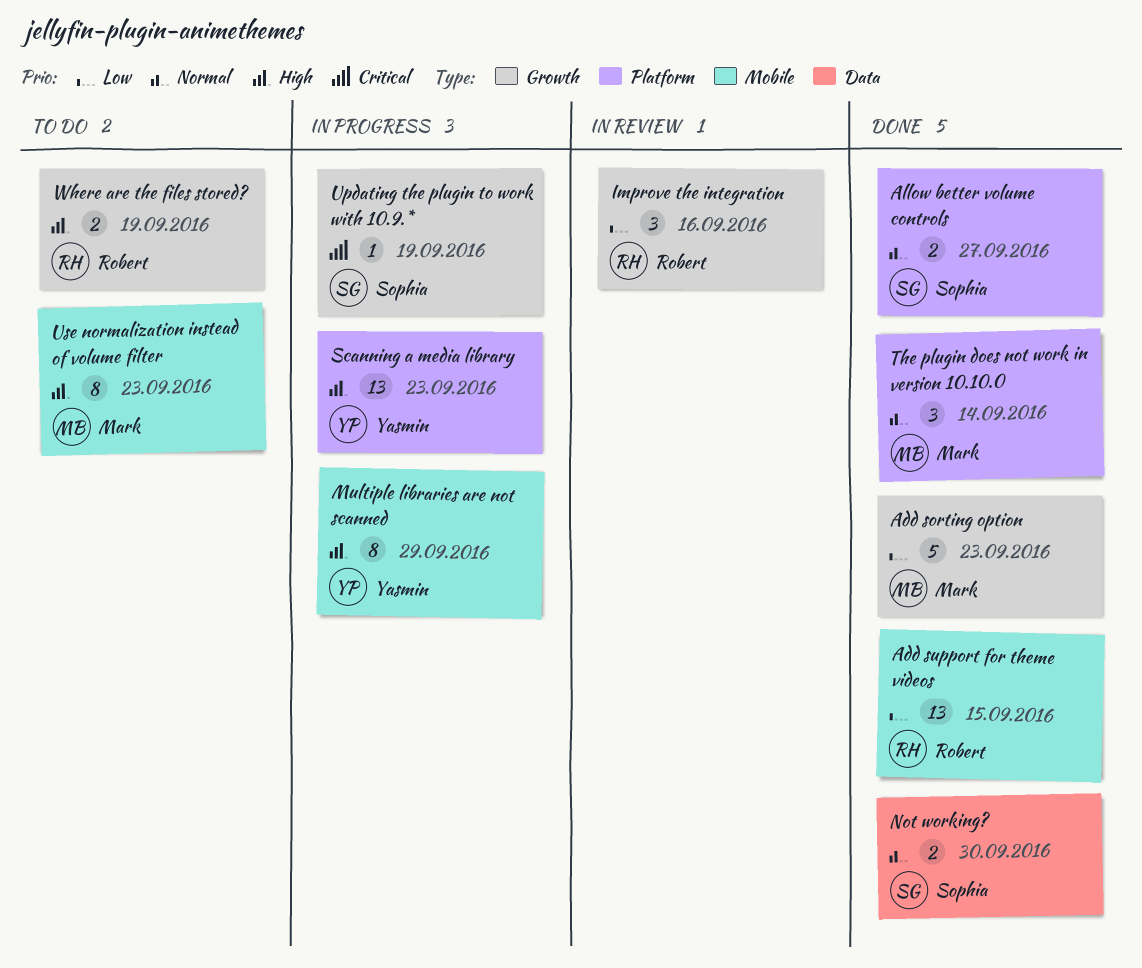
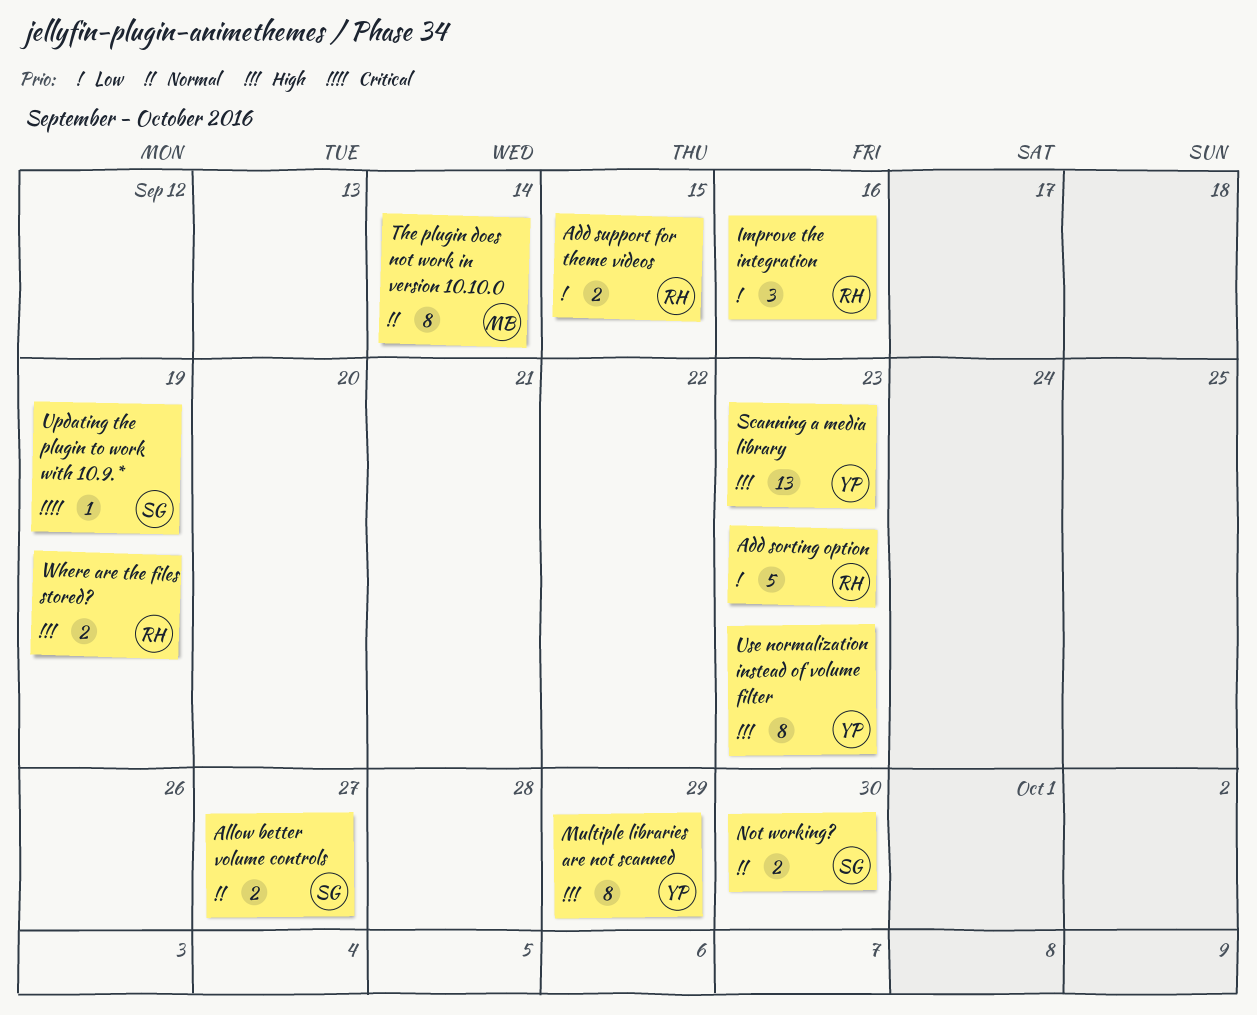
Add sorting option, owner: Mark -> Robert
Add support for theme videos, estimate: 13 -> 2
The plugin does not work in version 10.10.0, estimate: 3 -> 8
Use normalization instead of volume filter, owner: Mark -> Yasmin

